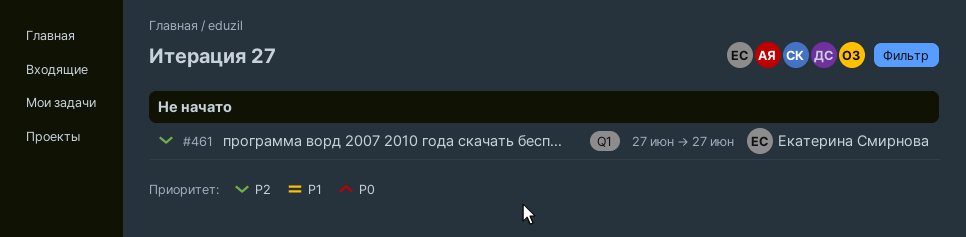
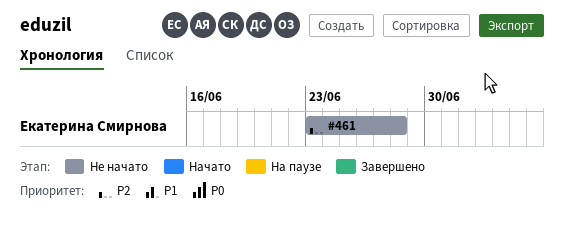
#461, start: Jun 27 -> Jun 23
#461, due: Jun 27 -> Jun 28

